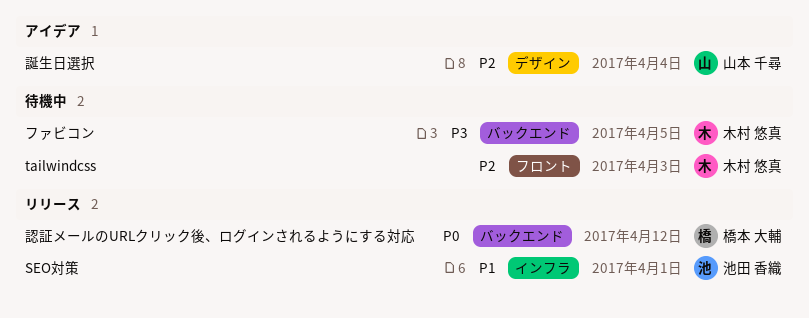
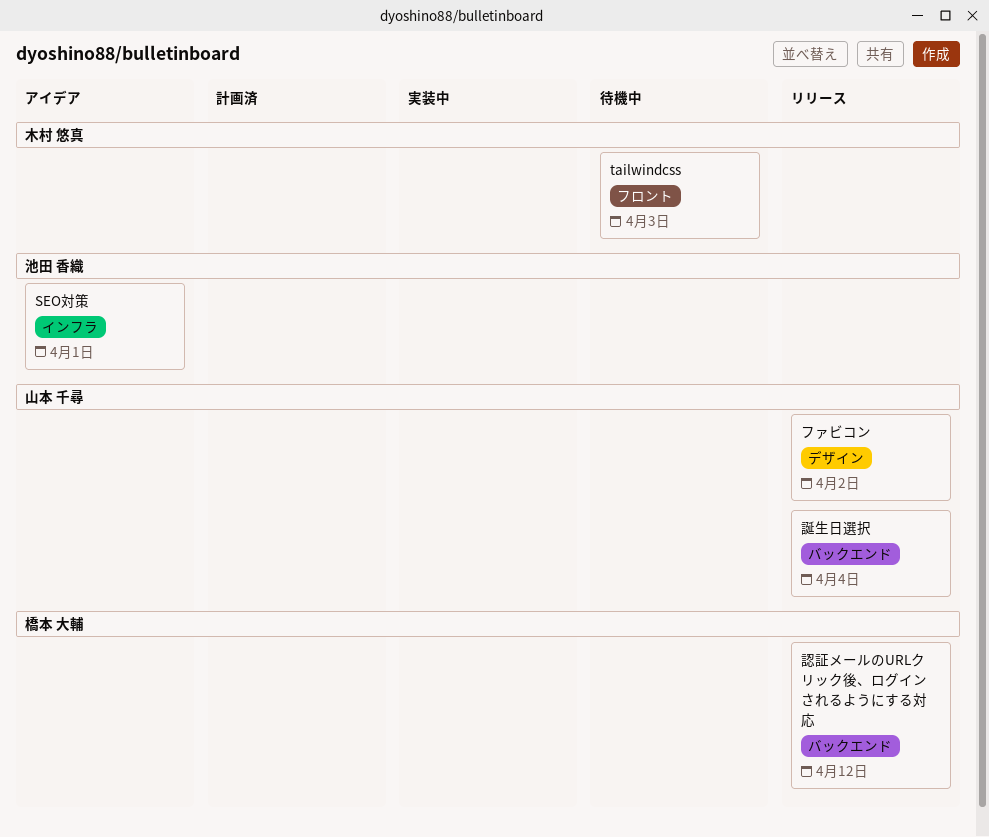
SEO対策, status: リリース -> アイデア
ファビコン, status: 待機中 -> リリース
ファビコン, owner: 木村 悠真 -> 山本 千尋
ファビコン, label: バックエンド -> デザイン
ファビコン, due: Apr 5 -> Apr 2
誕生日選択, status: アイデア -> リリース
誕生日選択, label: デザイン -> バックエンド

